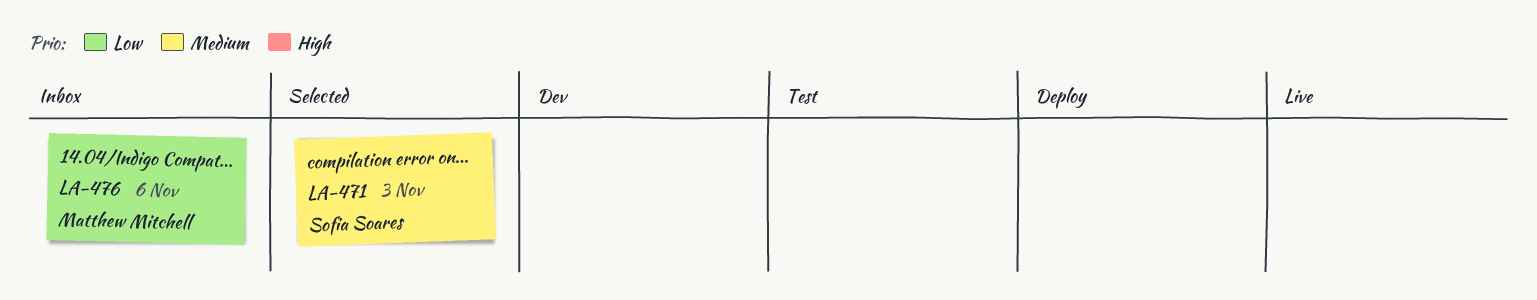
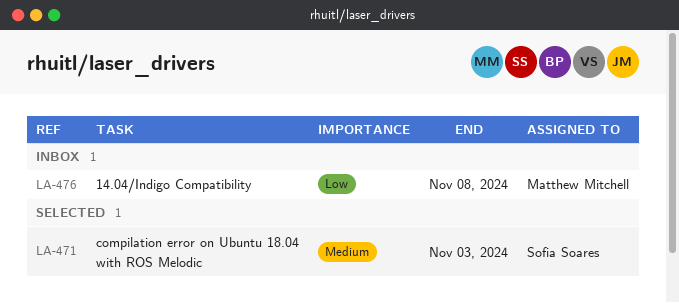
LA-476, due: Nov 6 -> Nov 8

